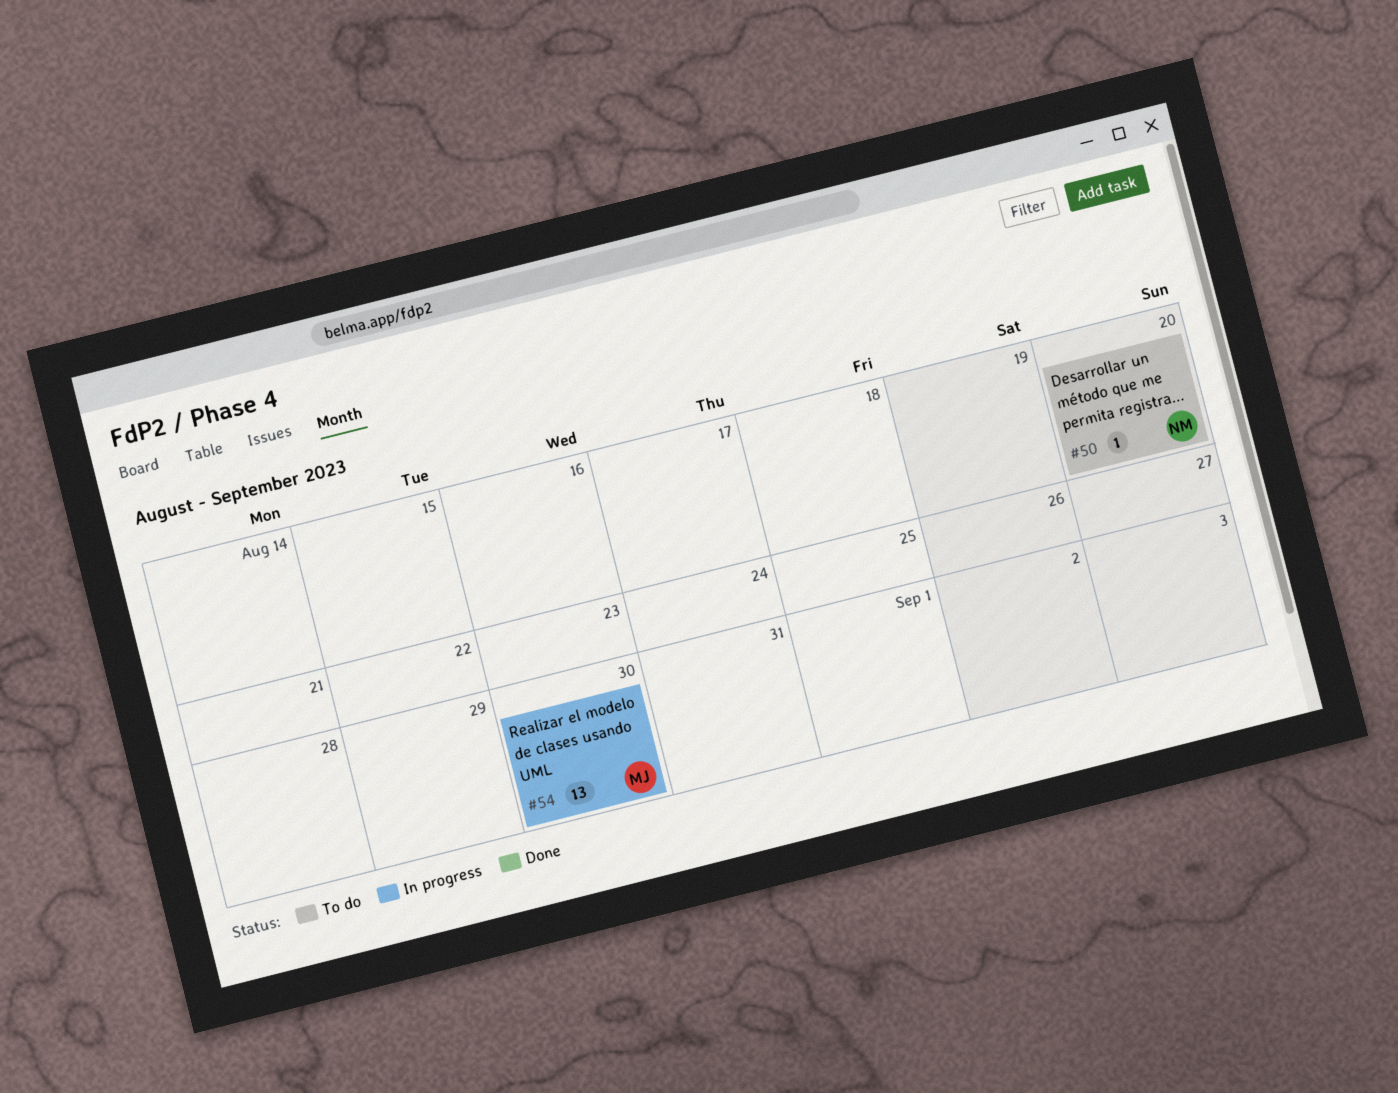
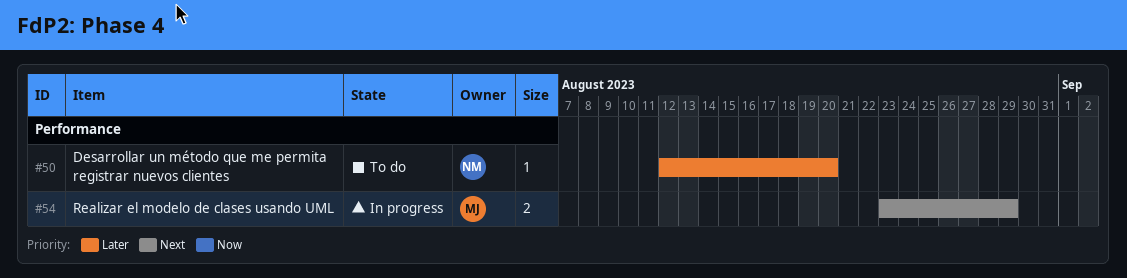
#54, estimate: 13 -> 2
#54, due: Aug 30 -> Aug 29

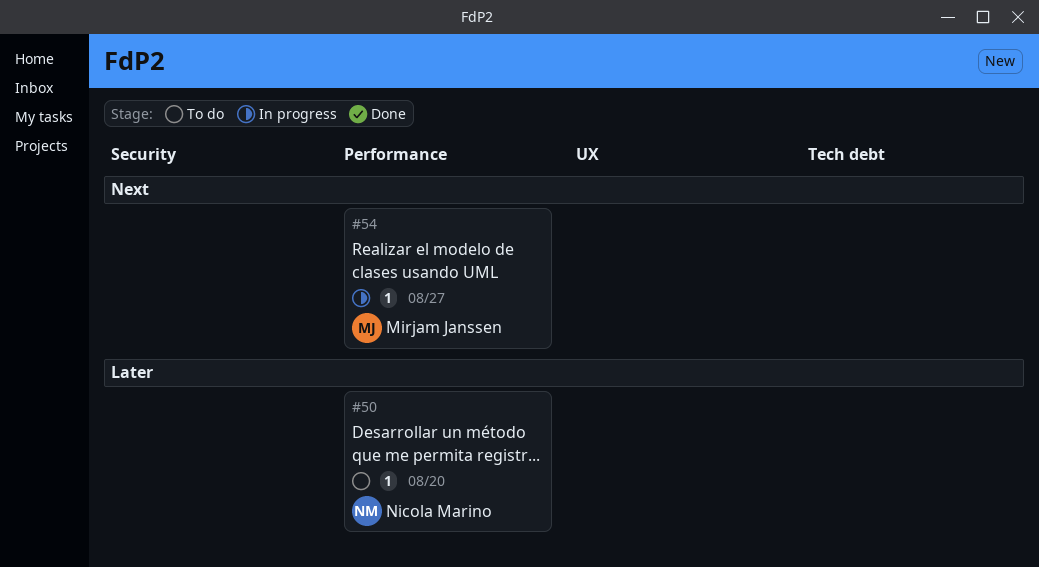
#54, estimate: 2 -> 1
#54, due: Aug 29 -> Aug 27

